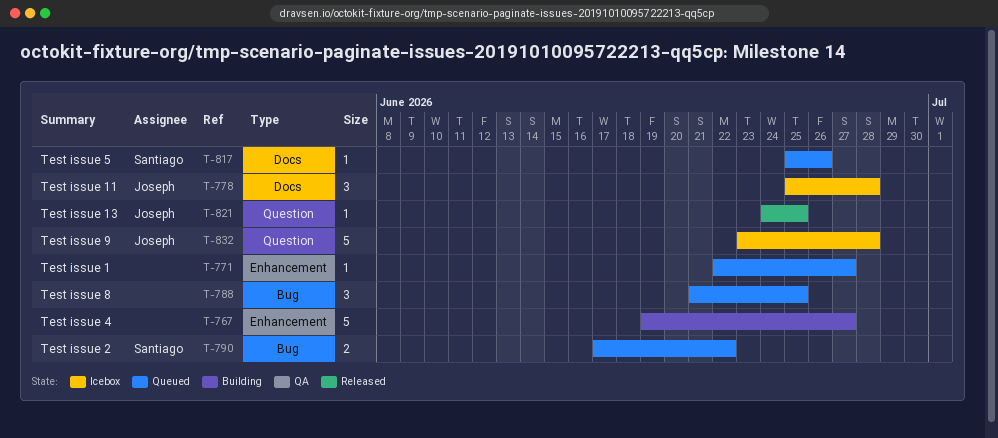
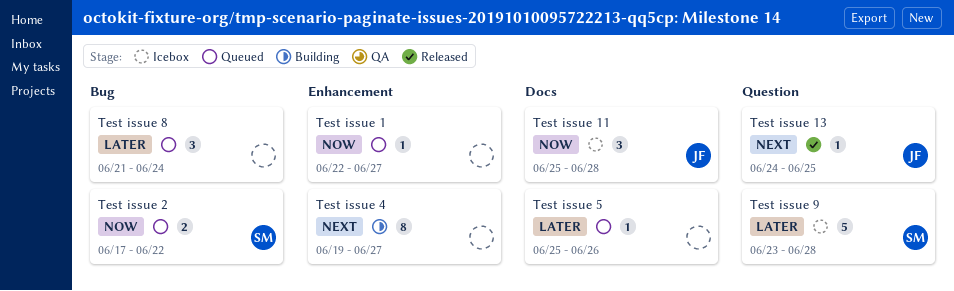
Test issue 4, estimate: 5 -> 8
Test issue 5, owner: Santiago -> none
Test issue 8, due: Jun 25 -> Jun 24
Test issue 9, owner: Joseph -> Santiago

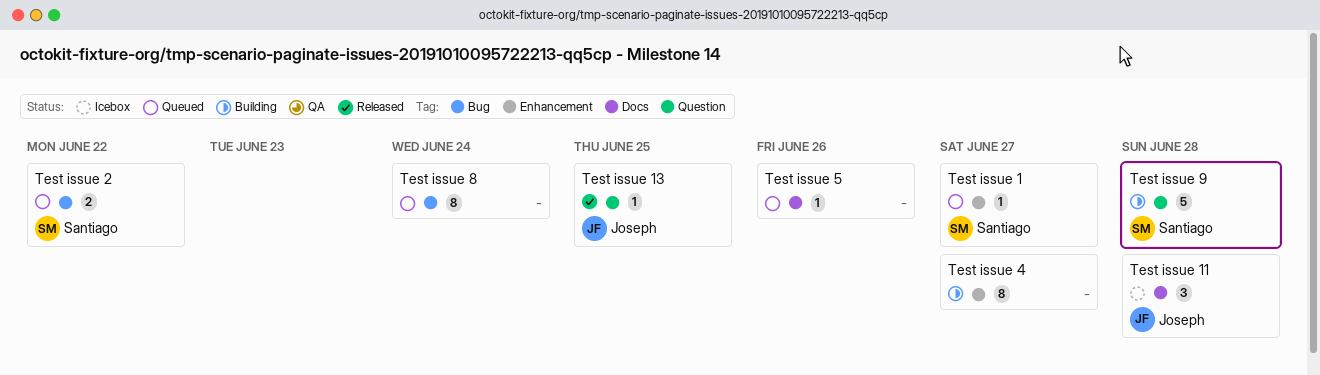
Test issue 1, owner: none -> Santiago
Test issue 8, estimate: 3 -> 8
Test issue 9, status: Icebox -> Building

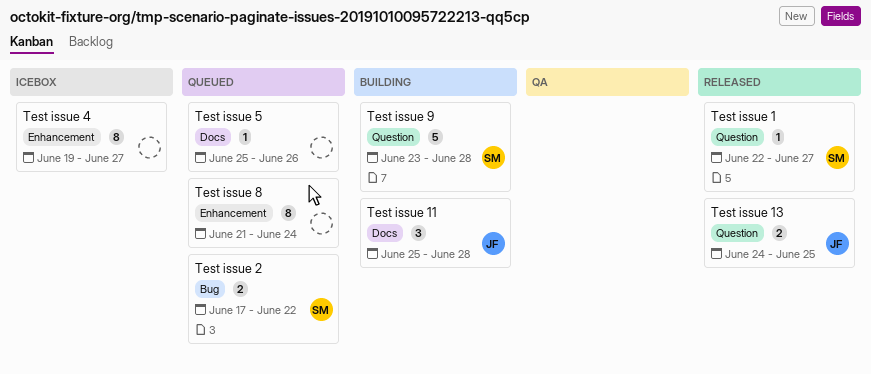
Test issue 1, status: Queued -> Released
Test issue 1, label: Enhancement -> Question
Test issue 11, status: Icebox -> Building
Test issue 13, estimate: 1 -> 2
Test issue 4, status: Building -> Icebox
Test issue 8, label: Bug -> Enhancement

